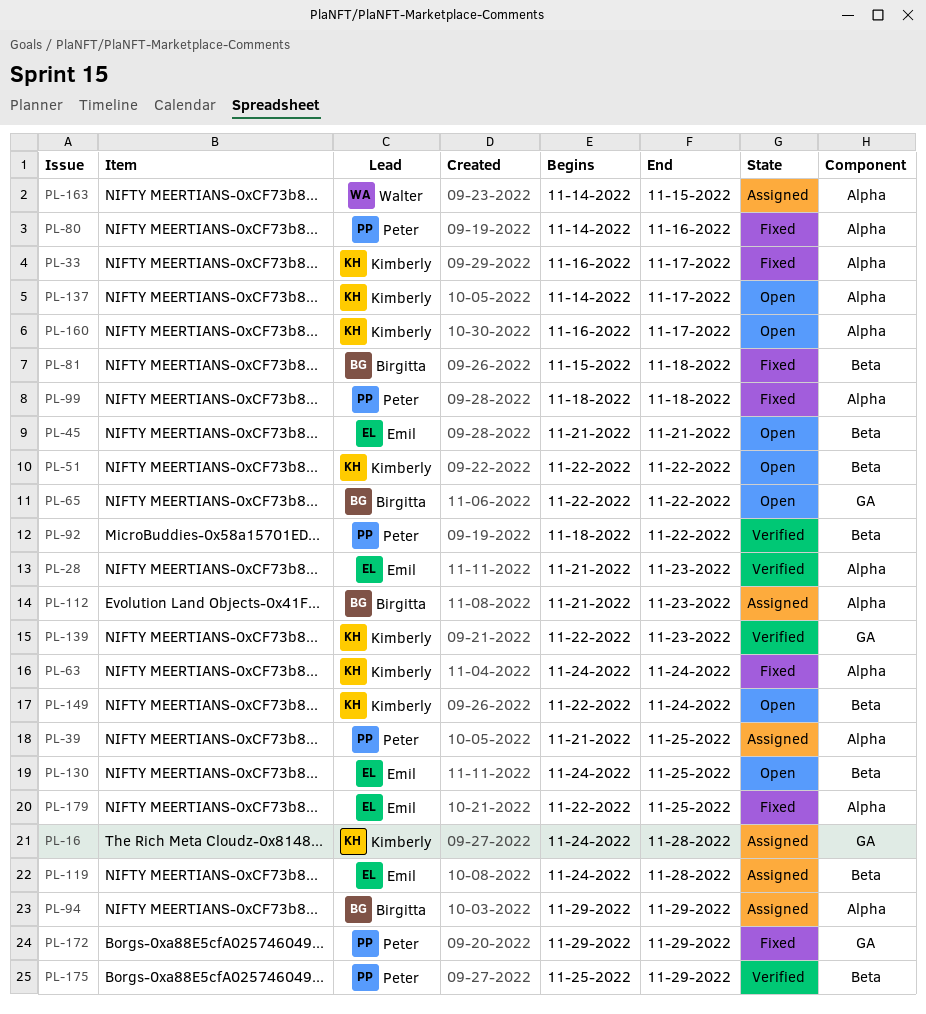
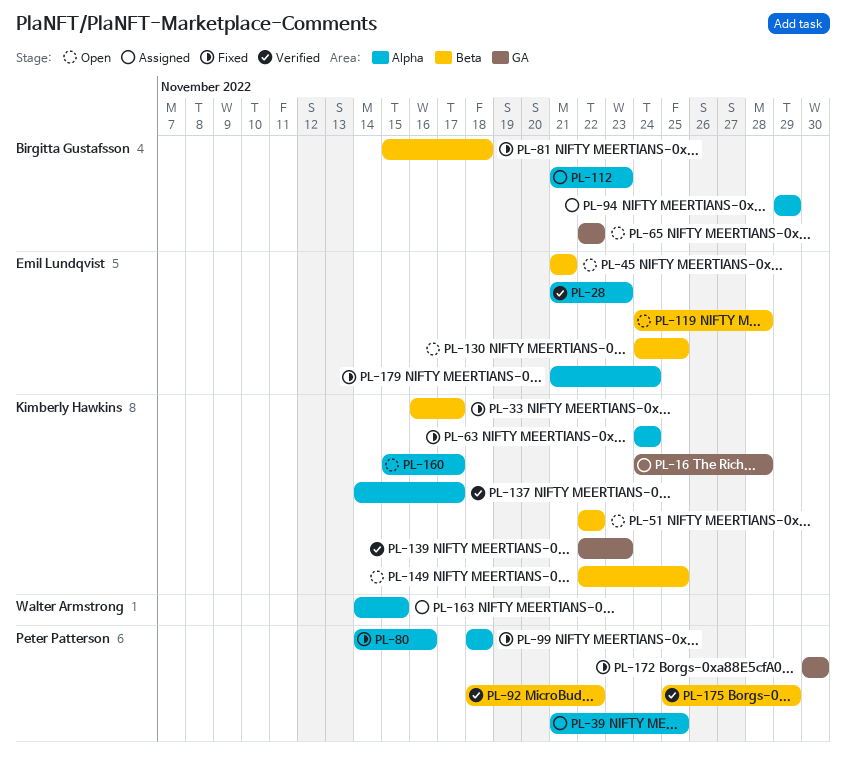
PL-33, label: Alpha -> Beta
PL-119, status: Assigned -> Open
PL-137, status: Open -> Verified
PL-149, due: Nov 24 -> Nov 25
PL-160, start: Nov 16 -> Nov 15
PL-172, start: Nov 29 -> Nov 30
PL-172, due: Nov 29 -> Nov 30
PL-179, start: Nov 22 -> Nov 21
PL-179, due: Nov 25 -> Nov 24

